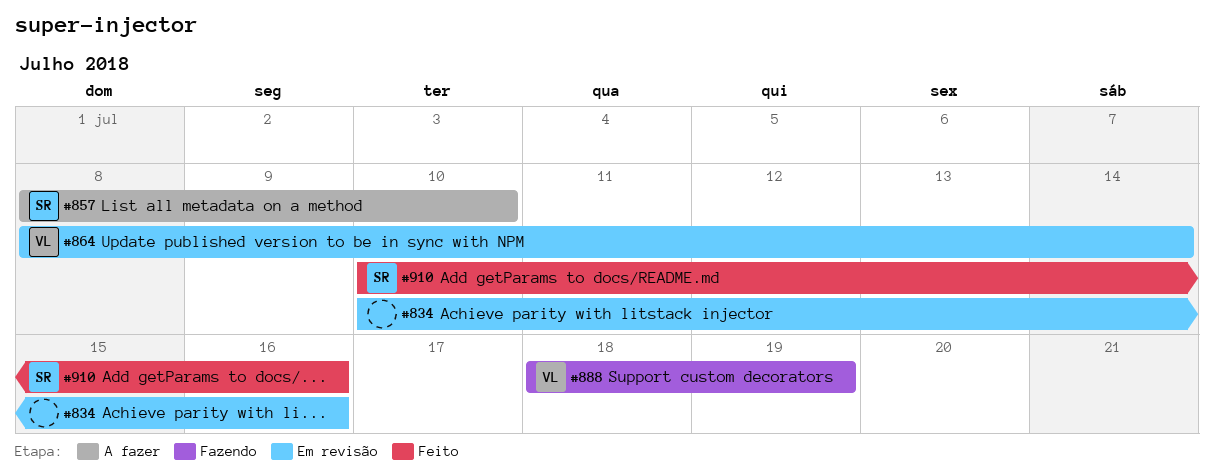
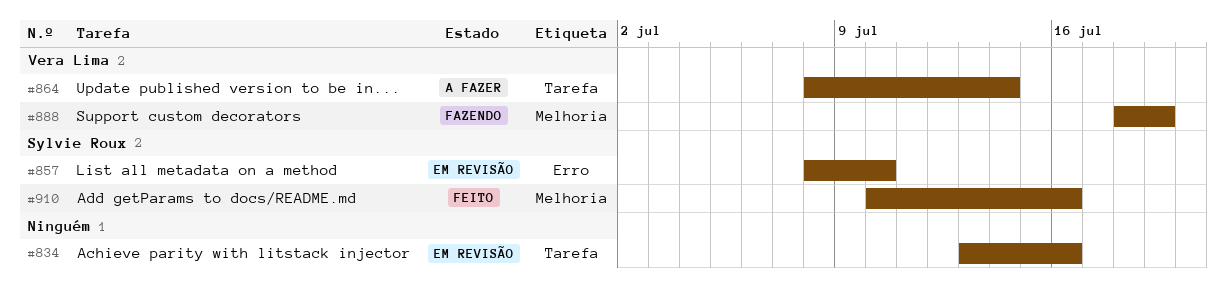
#834, start: Jul 10 -> Jul 13
#857, status: A fazer -> Em revisão
#864, status: Em revisão -> A fazer

